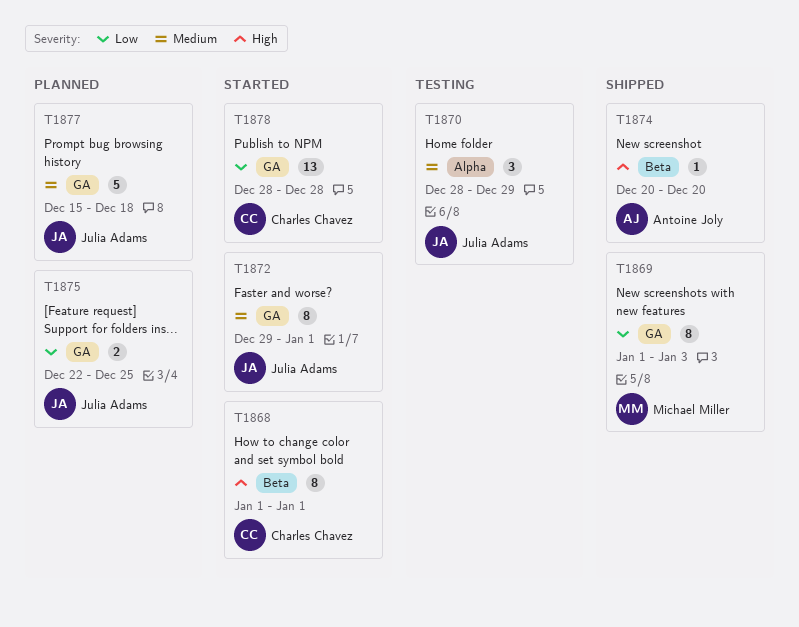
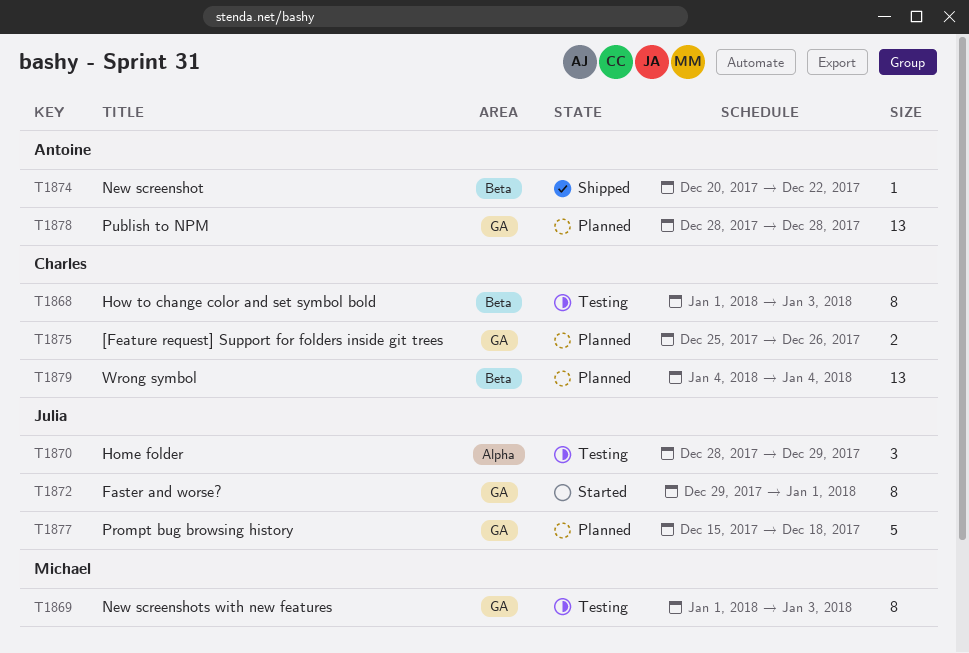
T1868, status: Started -> Testing
T1868, due: Jan 1 -> Jan 3
T1869, status: Shipped -> Testing
T1874, due: Dec 20 -> Dec 22
T1875, owner: Julia Adams -> Charles Chavez
T1875, start: Dec 22 -> Dec 25
T1875, due: Dec 25 -> Dec 26
T1878, status: Started -> Planned
T1878, owner: Charles Chavez -> Antoine Joly
T1879: none -> present

